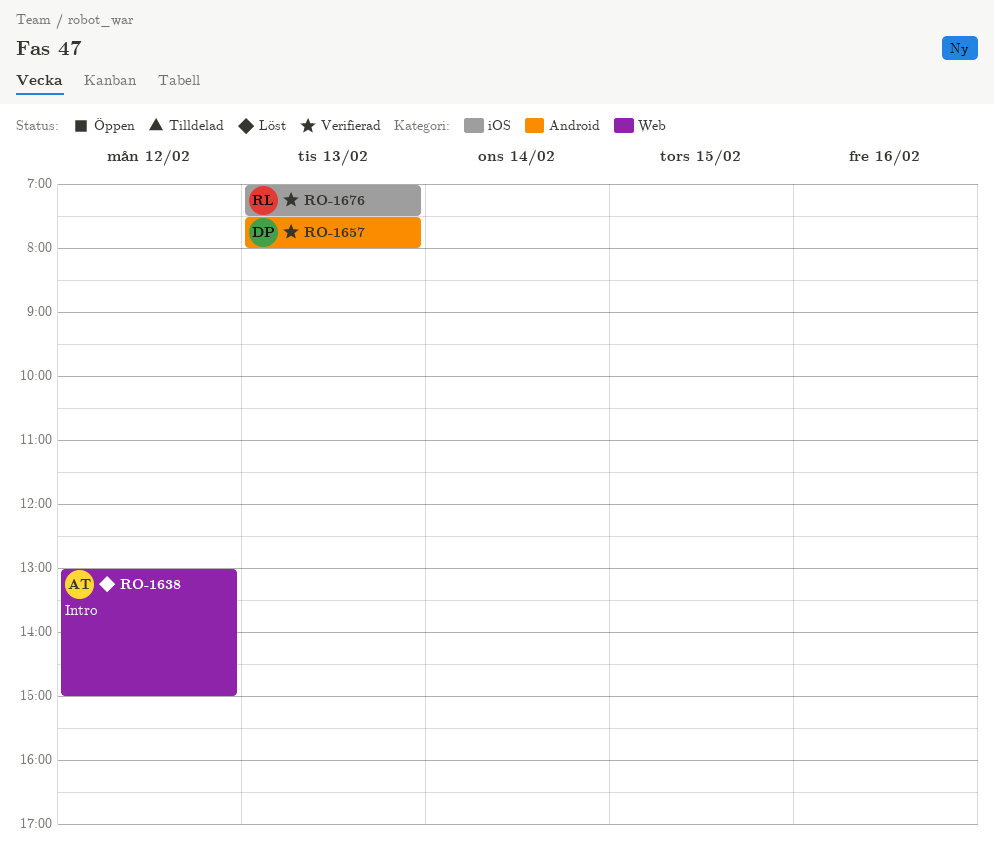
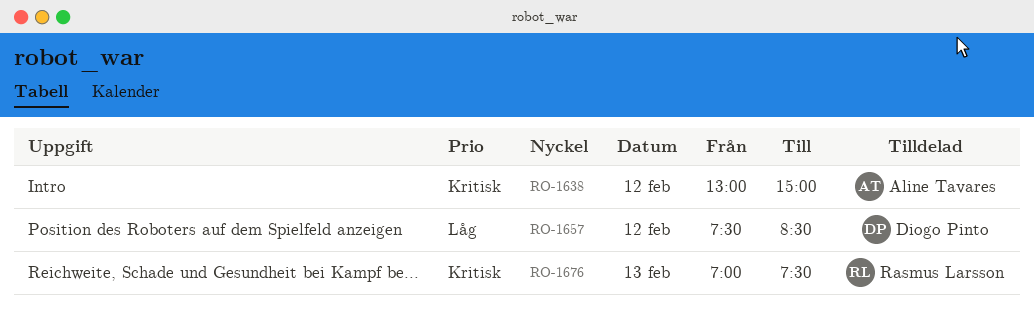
RO-1657, day: Feb 13 -> Feb 12
RO-1657, ends: 08:00 -> 08:30

